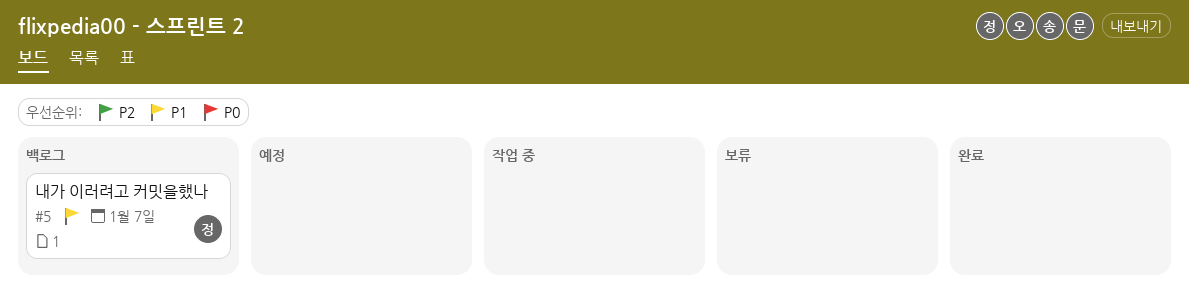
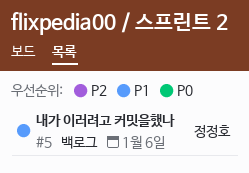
#5, due: Jan 7 -> Jan 6

